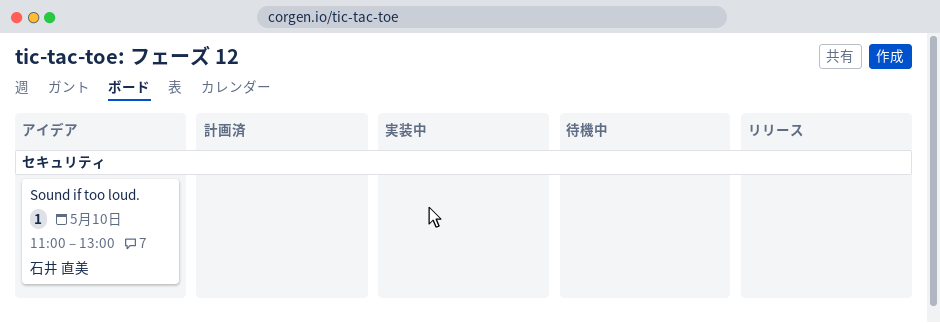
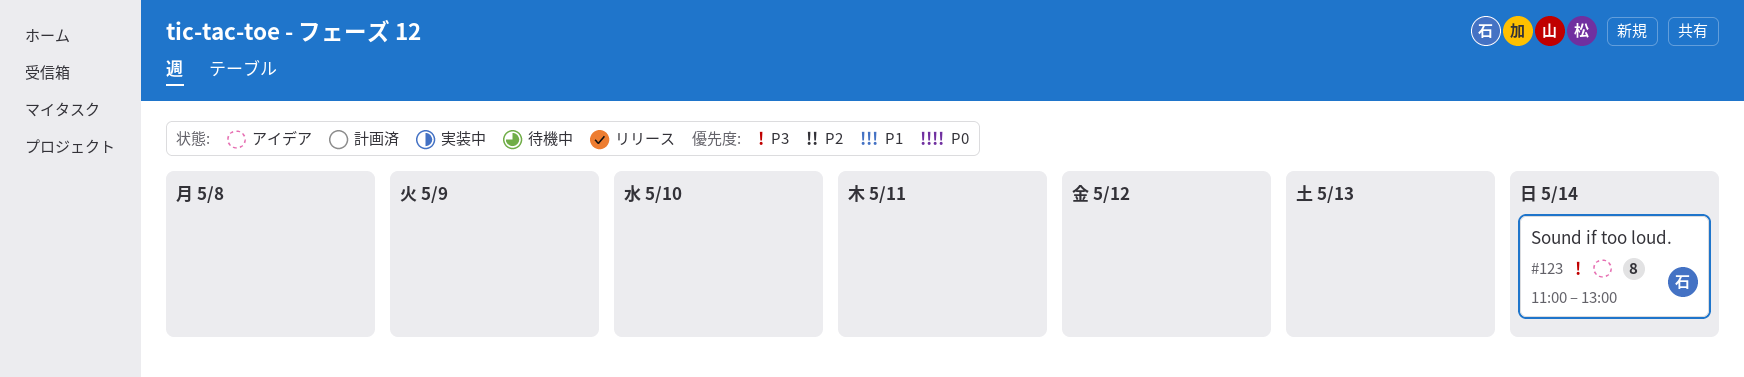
Sound if too loud., estimate: 1 -> 8
Sound if too loud., day: May 10 -> May 14

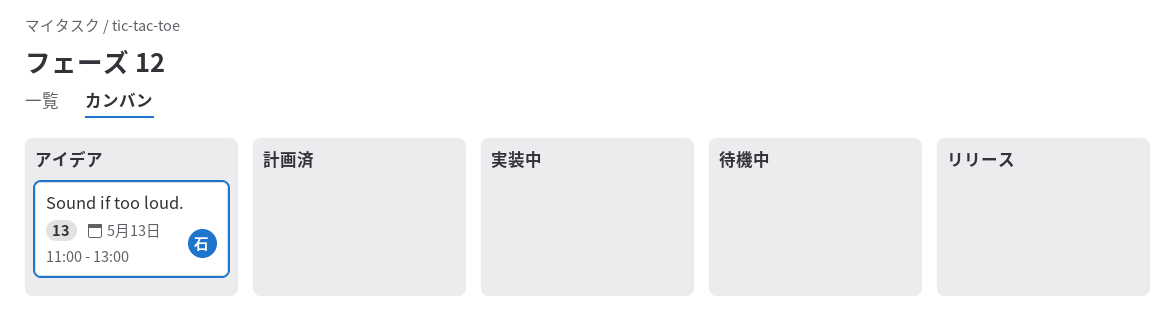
Sound if too loud., estimate: 8 -> 13
Sound if too loud., day: May 14 -> May 13

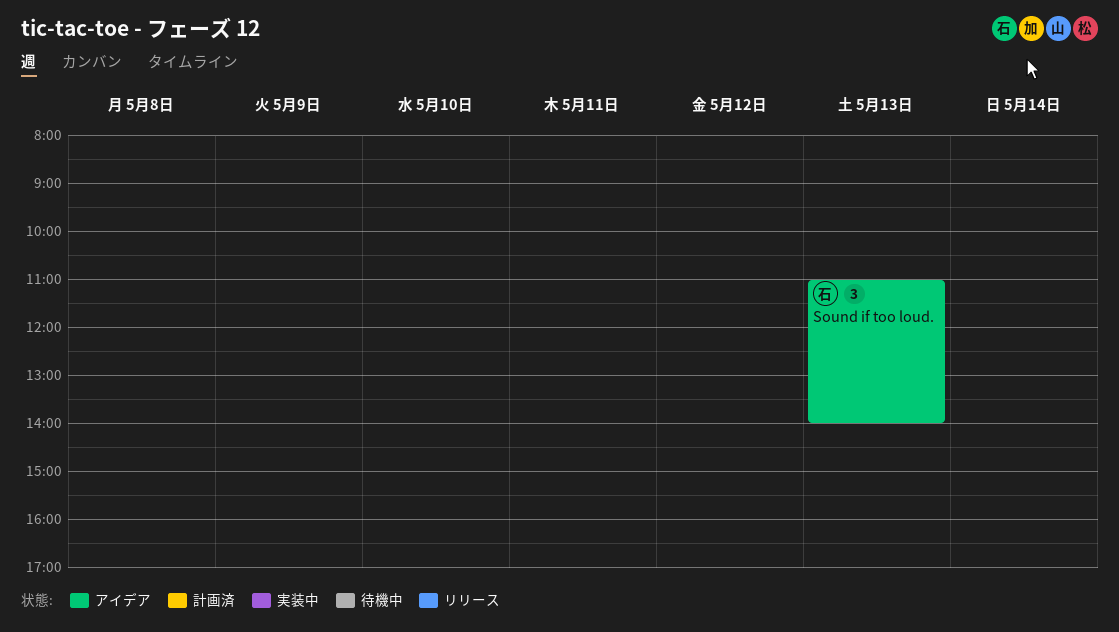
Sound if too loud., estimate: 13 -> 3
Sound if too loud., ends: 13:00 -> 14:00

